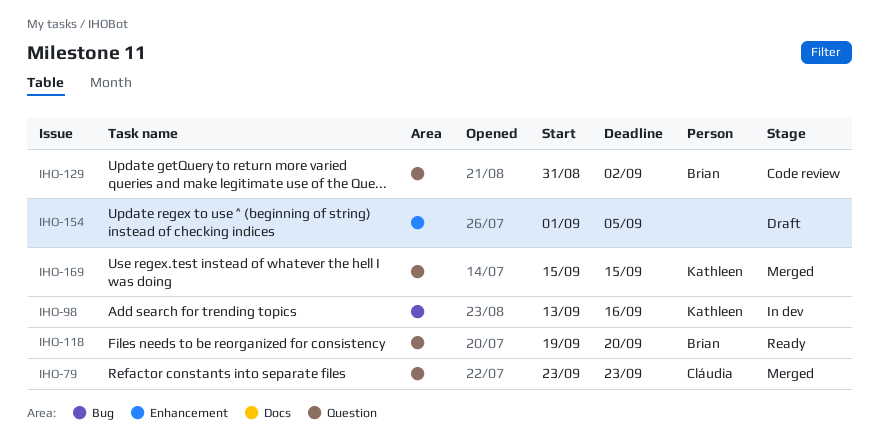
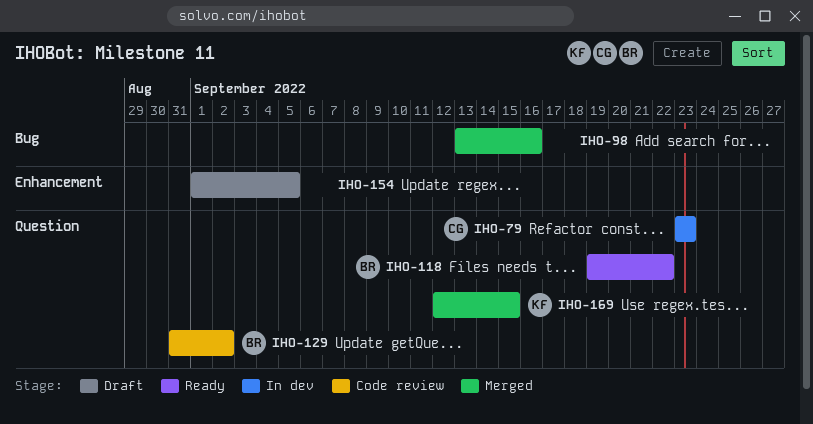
IHO-79, status: Merged -> In dev
IHO-98, status: In dev -> Merged
IHO-98, owner: Kathleen -> none
IHO-118, due: Sep 20 -> Sep 22
IHO-169, start: Sep 15 -> Sep 12

